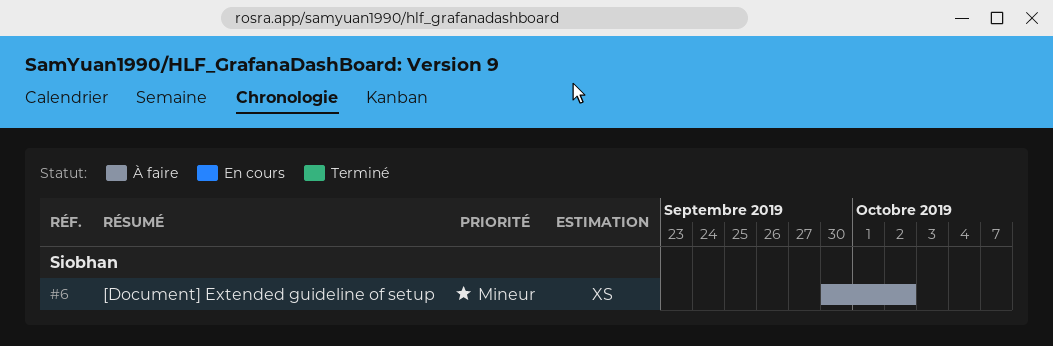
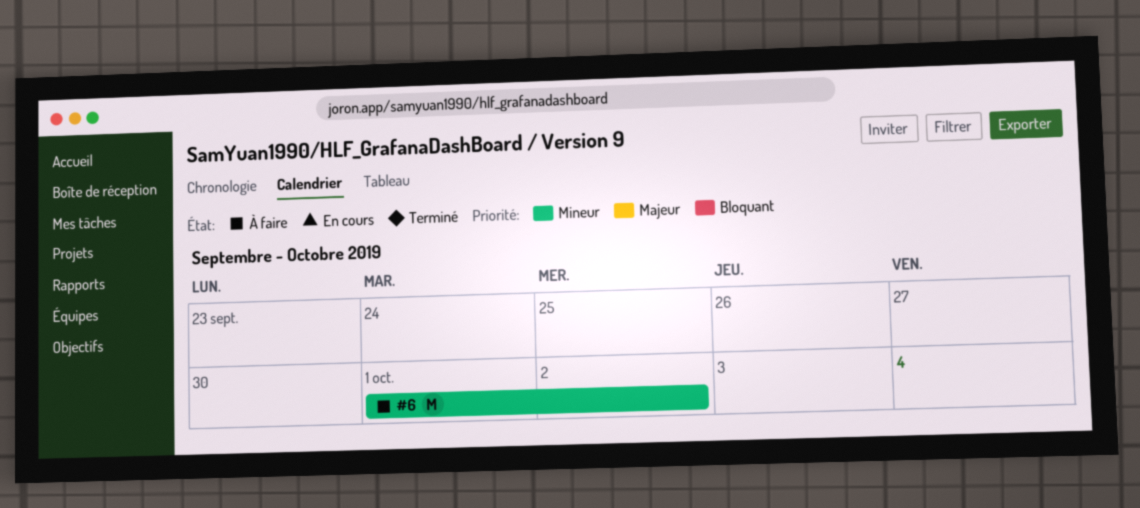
#6, estimate: XS -> M
#6, start: Sep 30 -> Oct 1

